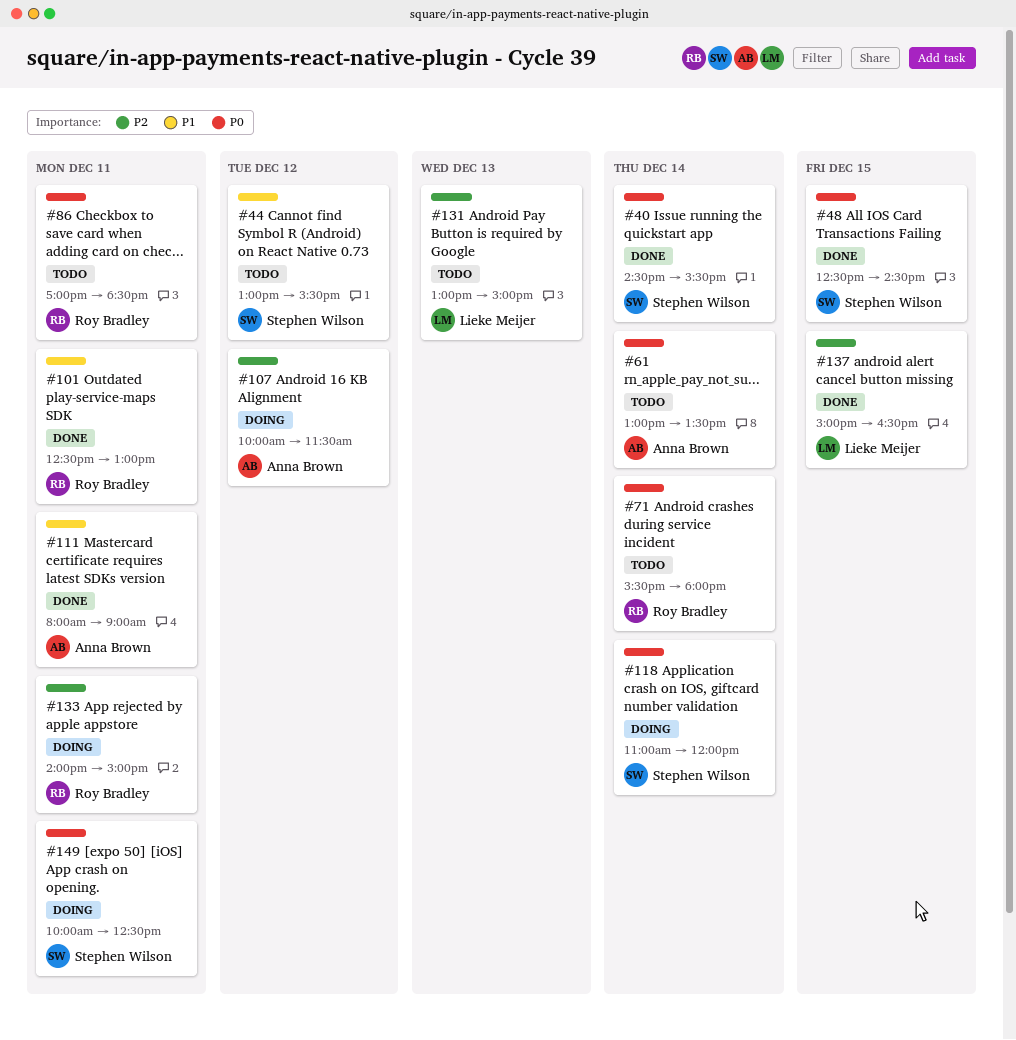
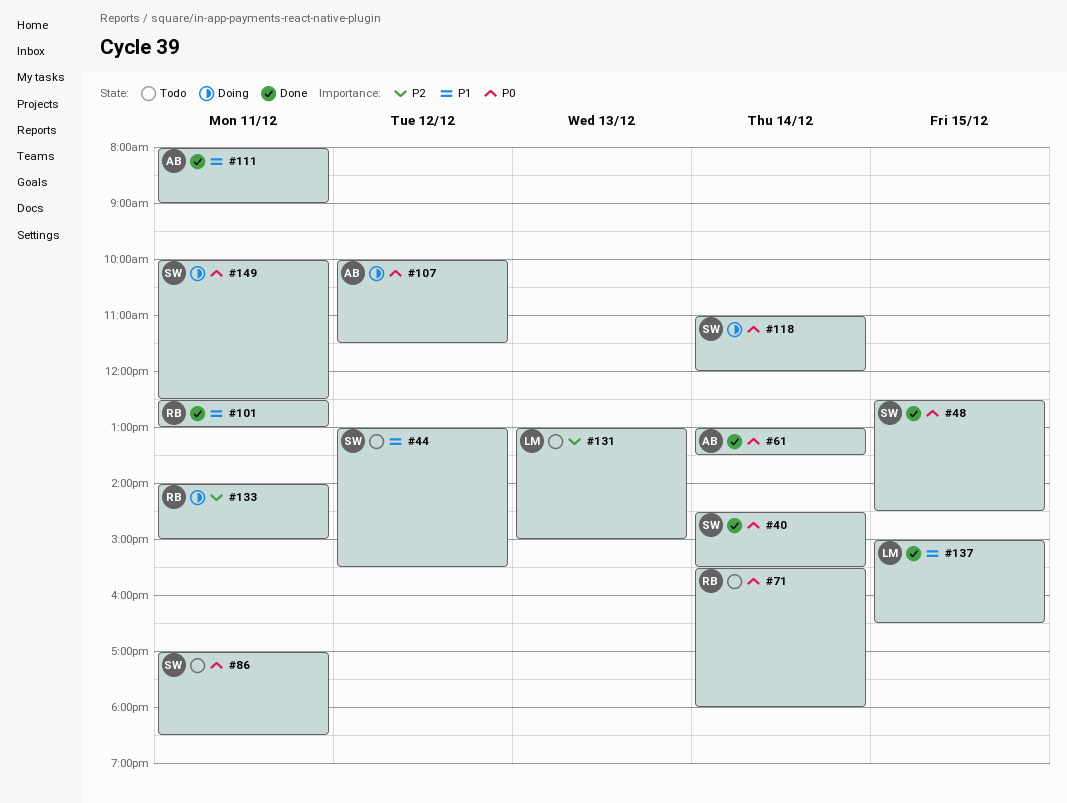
#61, status: Todo -> Done
#86, owner: Roy Bradley -> Stephen Wilson
#107, priority: P2 -> P0
#137, priority: P2 -> P1

